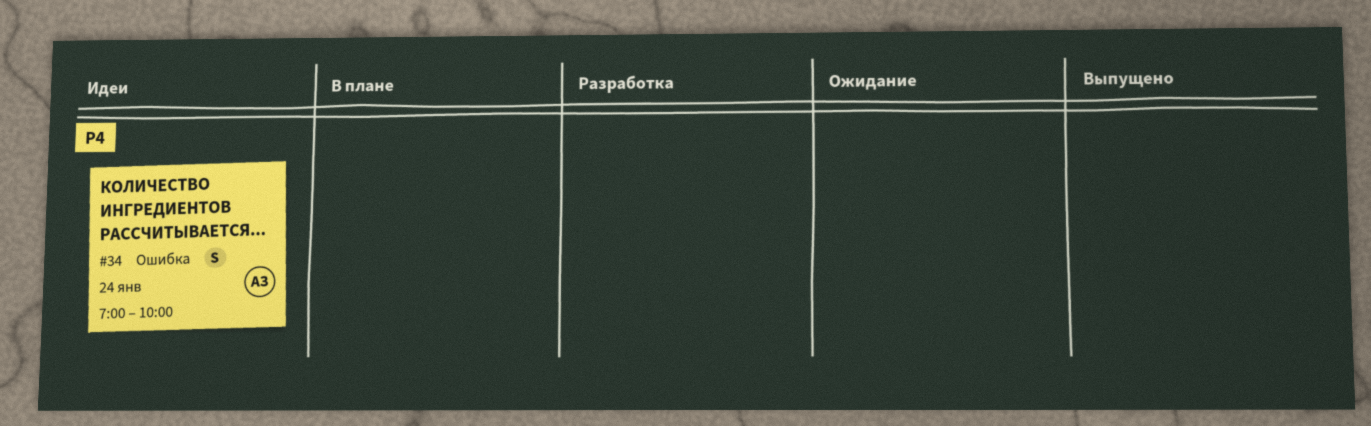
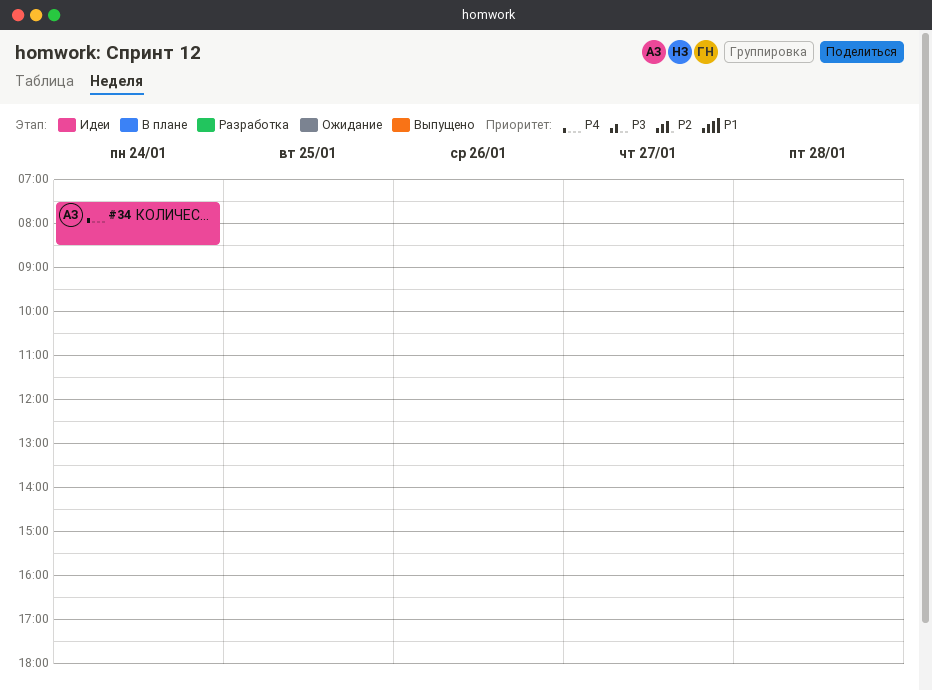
#34, begins: 07:00 -> 07:30
#34, ends: 10:00 -> 08:30

